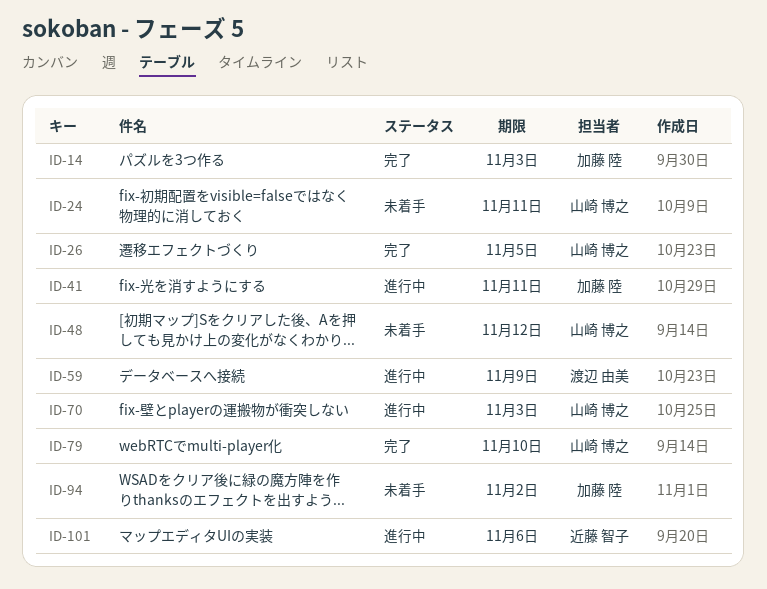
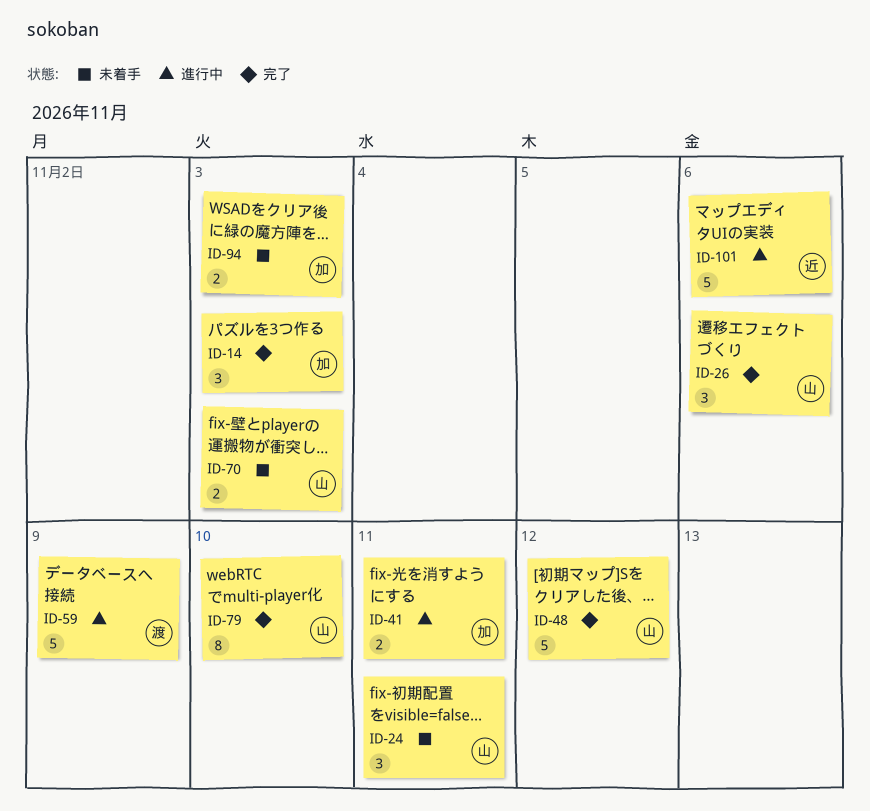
ID-26, due: Nov 5 -> Nov 6
ID-48, status: 未着手 -> 完了
ID-70, status: 進行中 -> 未着手
ID-94, due: Nov 2 -> Nov 3

